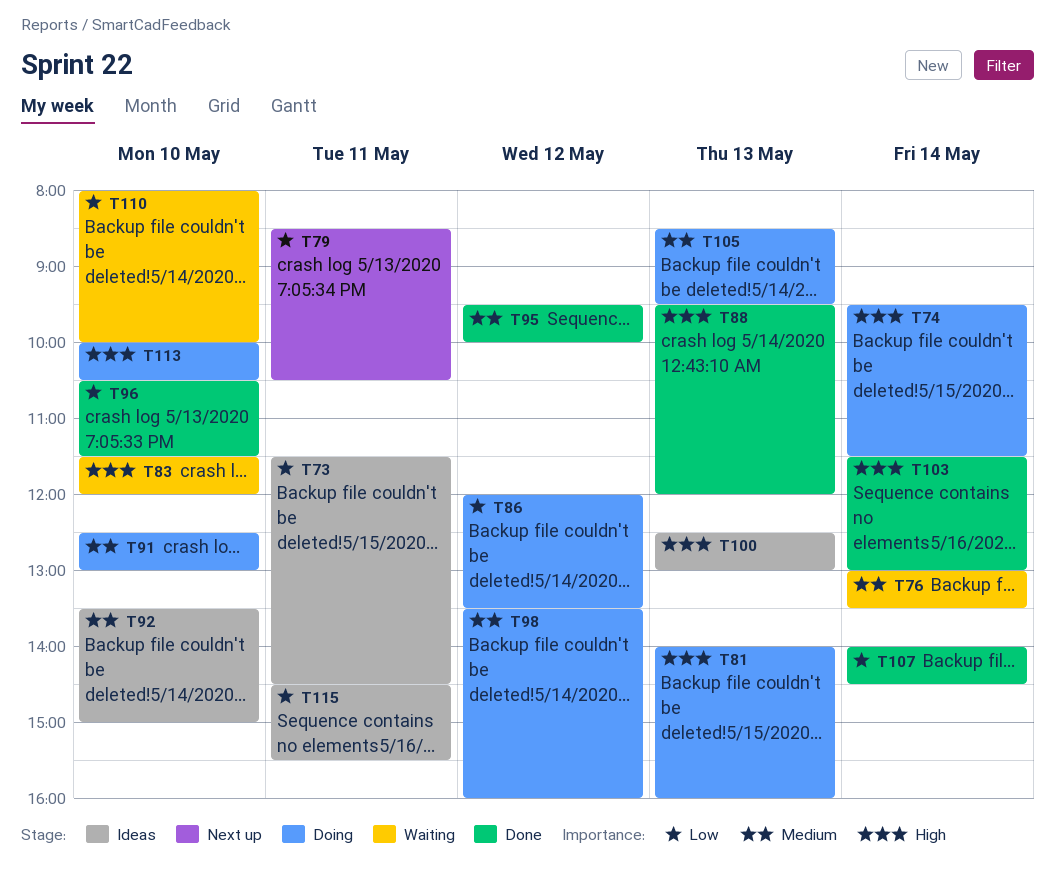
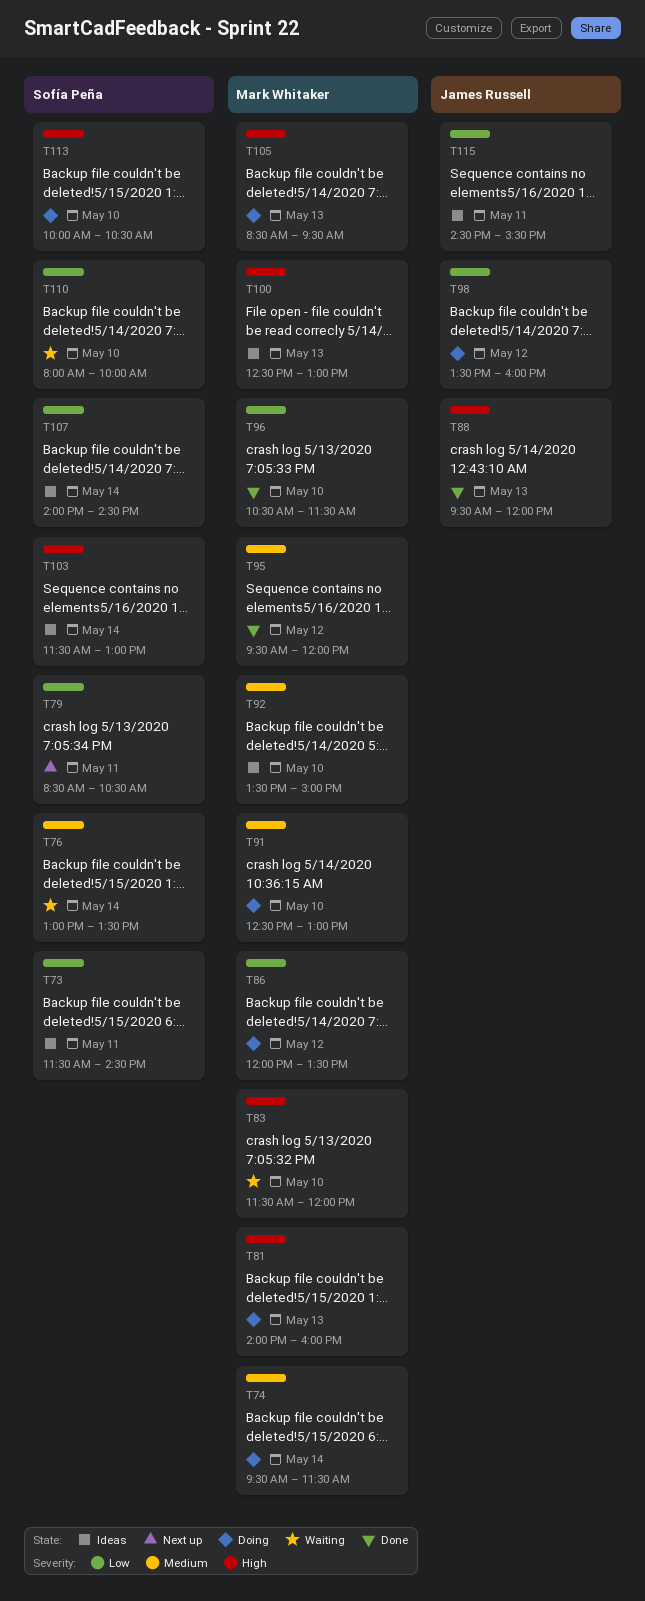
T74, priority: High -> Medium
T95, ends: 10:00 -> 12:00
T98, priority: Medium -> Low
T103, status: Done -> Ideas
T105, priority: Medium -> High
T107, status: Done -> Ideas

